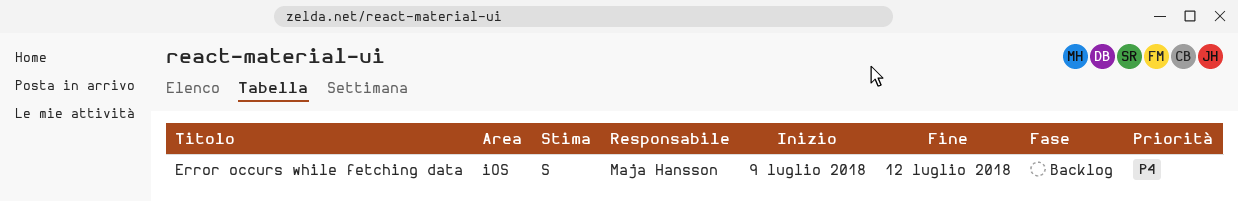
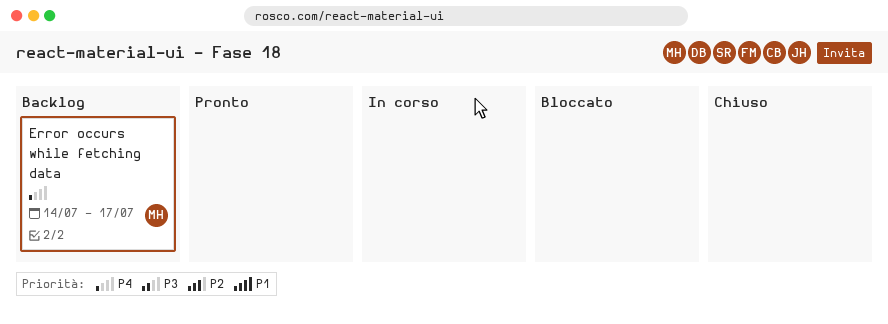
Error occurs while fetching data, start: Jul 9 -> Jul 14
Error occurs while fetching data, due: Jul 12 -> Jul 17

